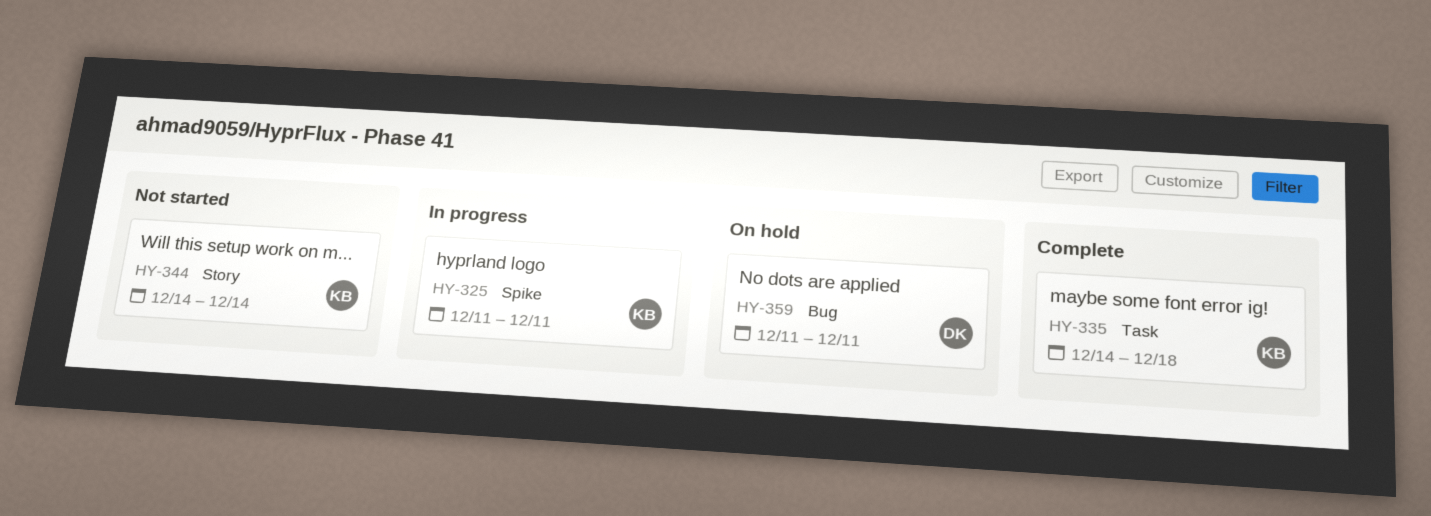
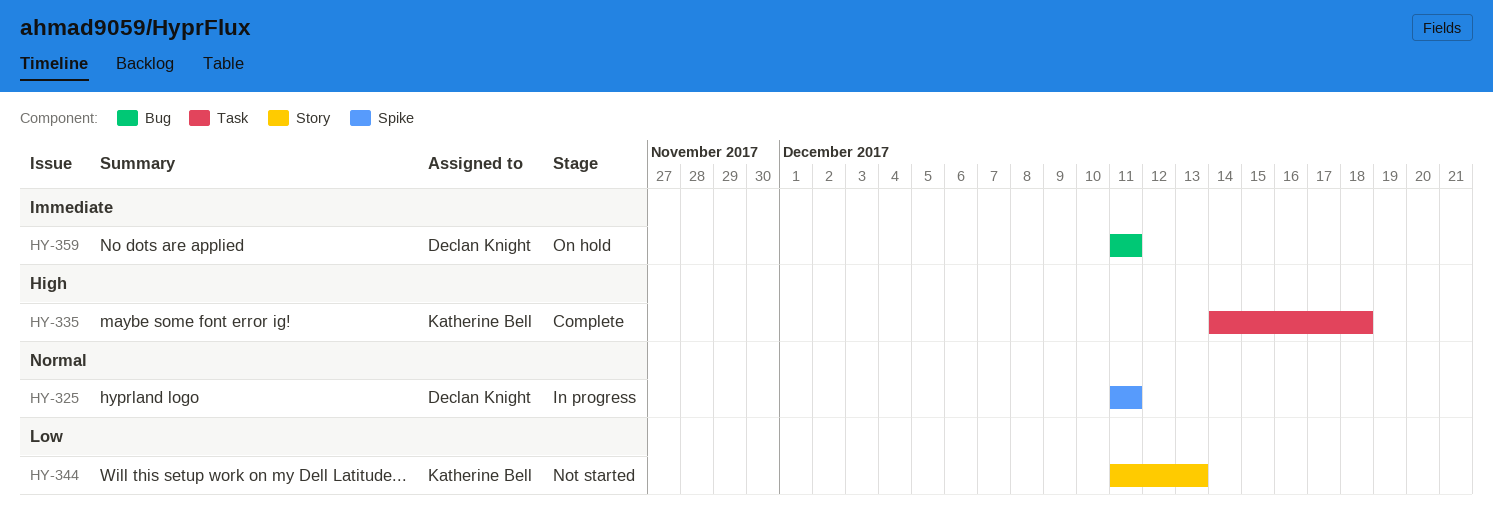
HY-325, owner: Katherine Bell -> Declan Knight
HY-344, start: Dec 14 -> Dec 11
HY-344, due: Dec 14 -> Dec 13

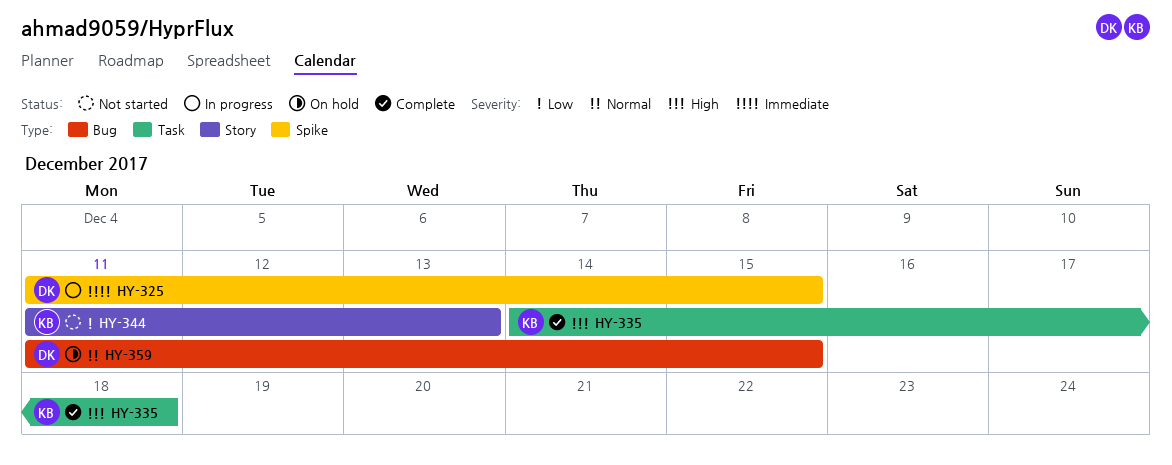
HY-325, priority: Normal -> Immediate
HY-325, due: Dec 11 -> Dec 15
HY-359, priority: Immediate -> Normal
HY-359, due: Dec 11 -> Dec 15

